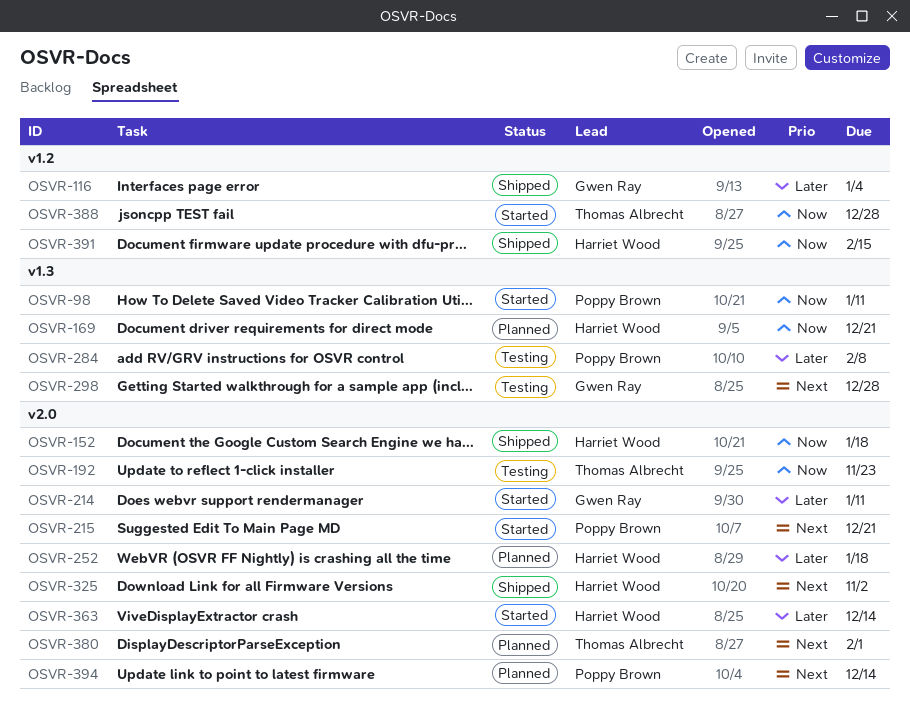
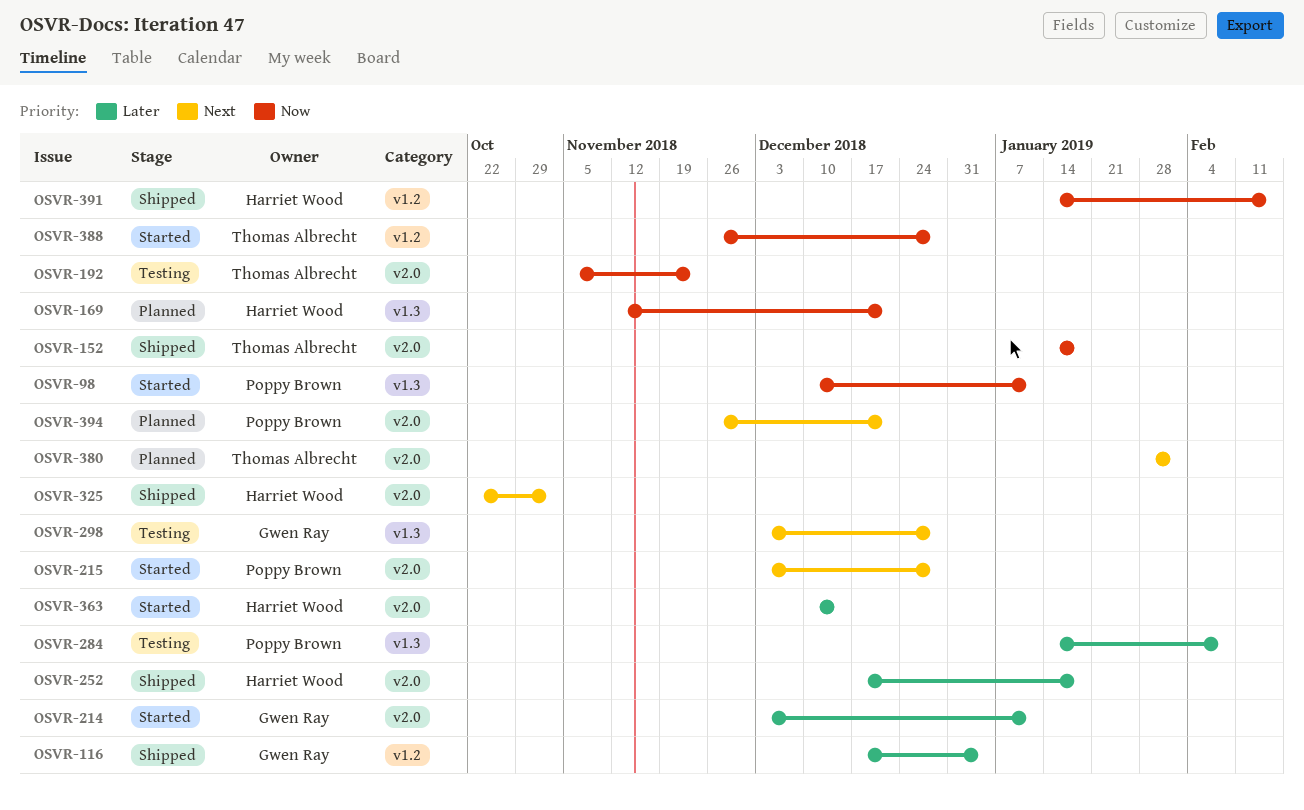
OSVR-152, owner: Harriet Wood -> Thomas Albrecht
OSVR-215, due: Dec 21 -> Dec 28
OSVR-252, status: Planned -> Shipped
OSVR-394, due: Dec 14 -> Dec 21

